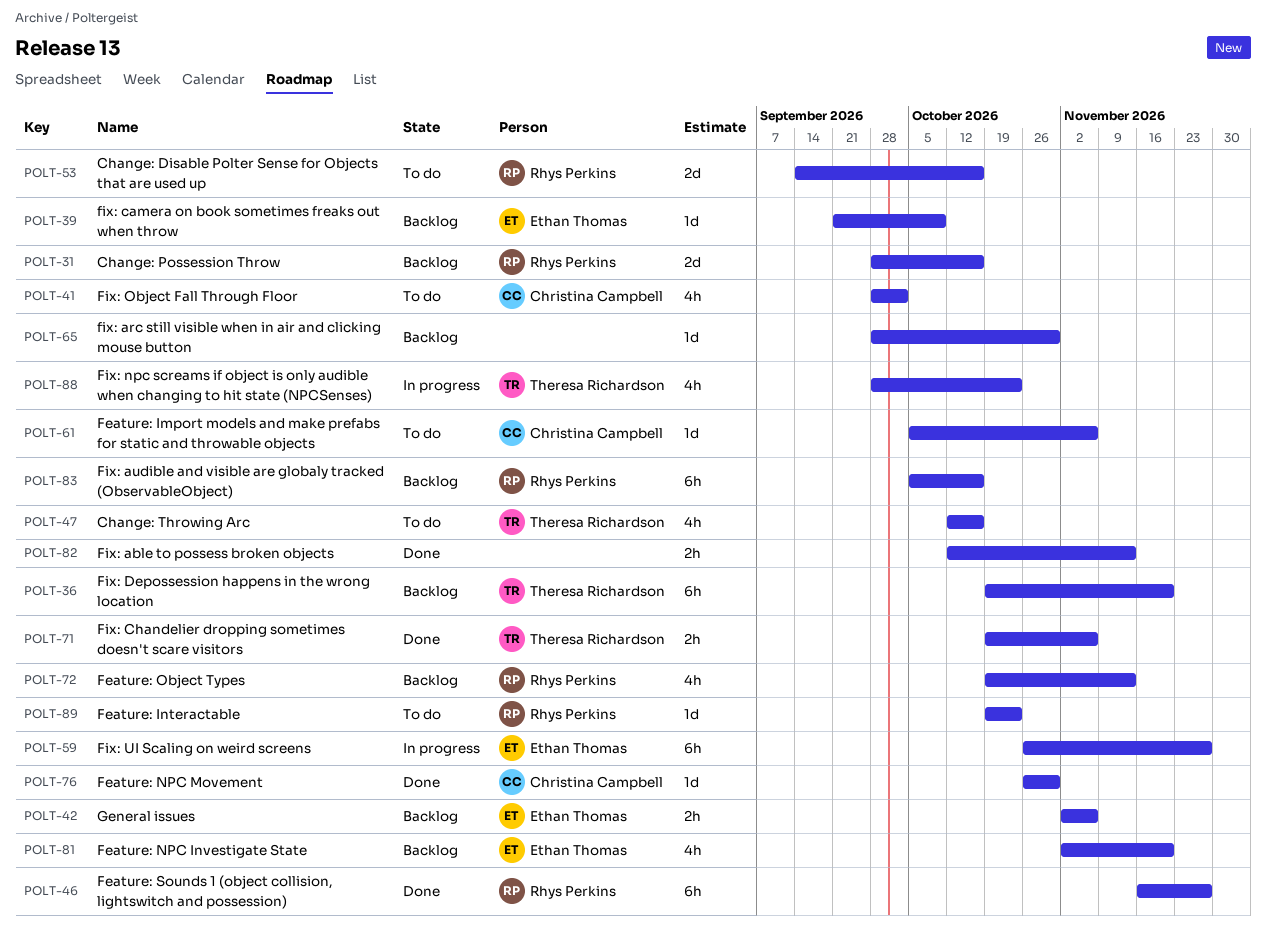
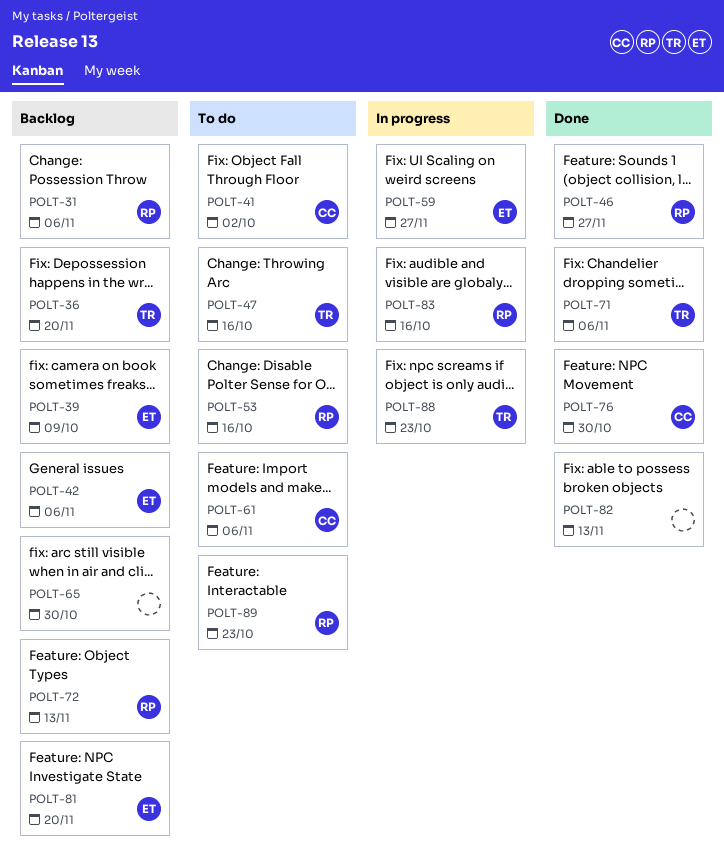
POLT-31, due: Oct 16 -> Nov 6
POLT-83, status: Backlog -> In progress

